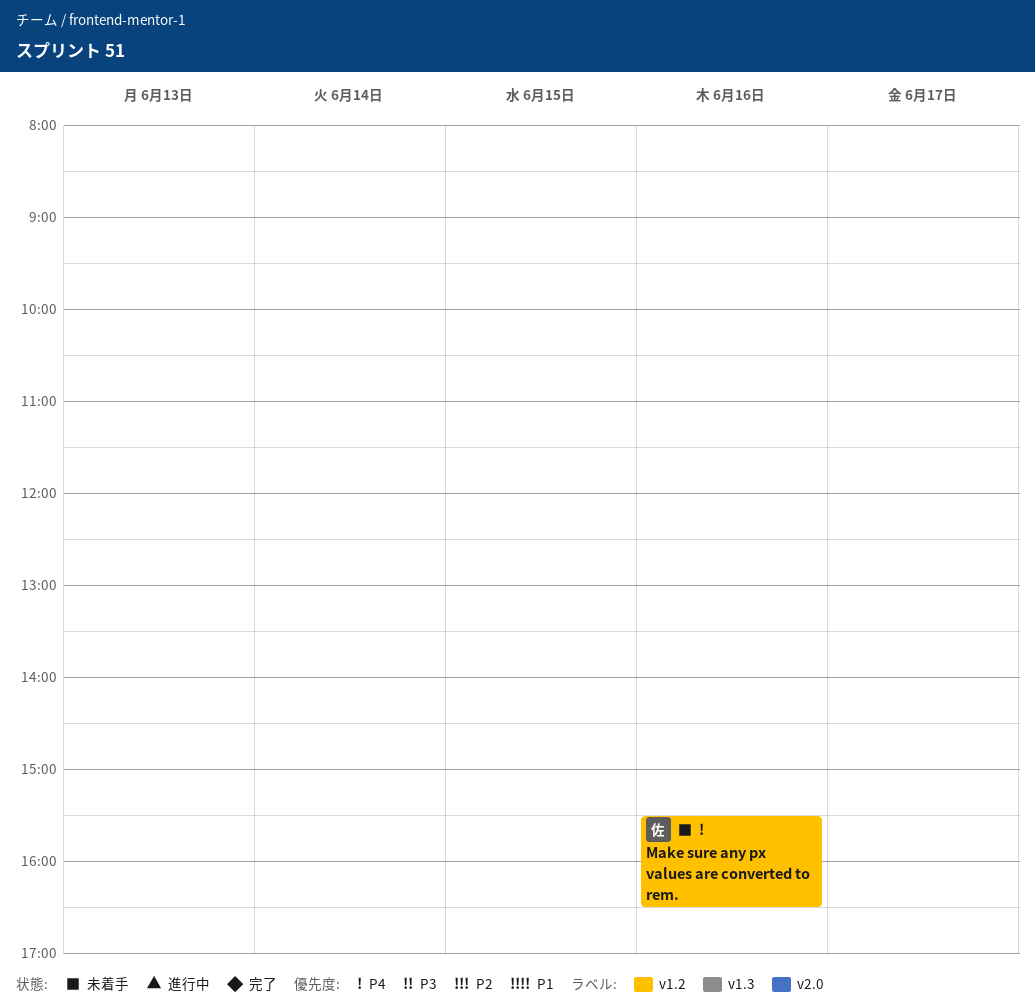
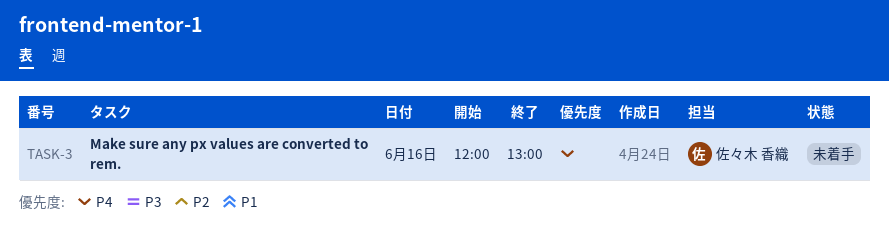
Make sure any px values are converted to rem., begins: 15:30 -> 12:00
Make sure any px values are converted to rem., ends: 16:30 -> 13:00

